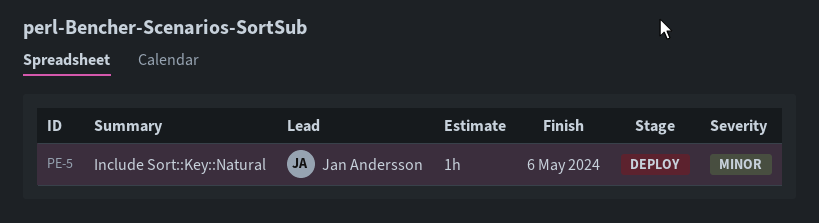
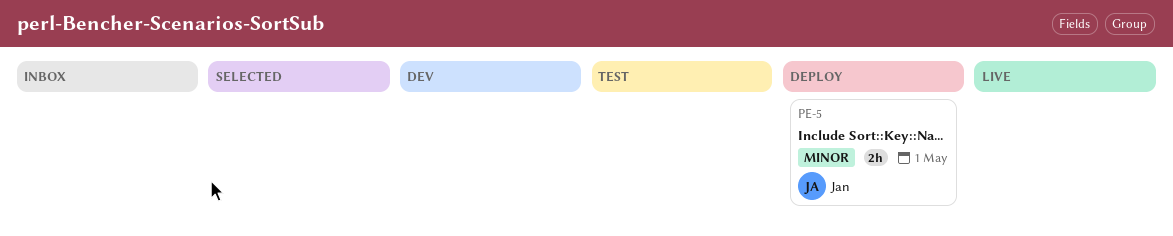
PE-5, estimate: 1h -> 2h
PE-5, due: May 6 -> May 1

